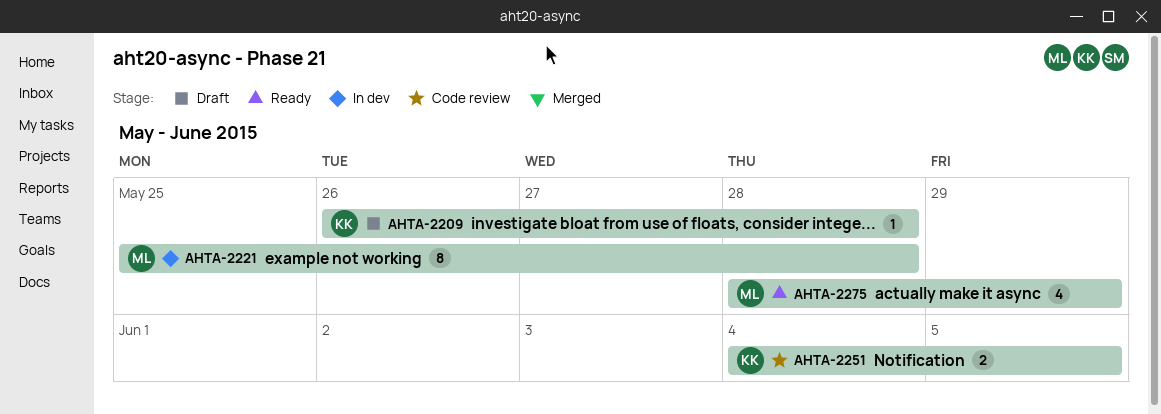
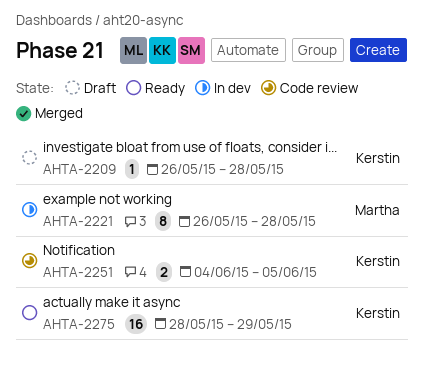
AHTA-2221, start: May 25 -> May 26
AHTA-2275, owner: Martha -> Kerstin
AHTA-2275, estimate: 4 -> 16

